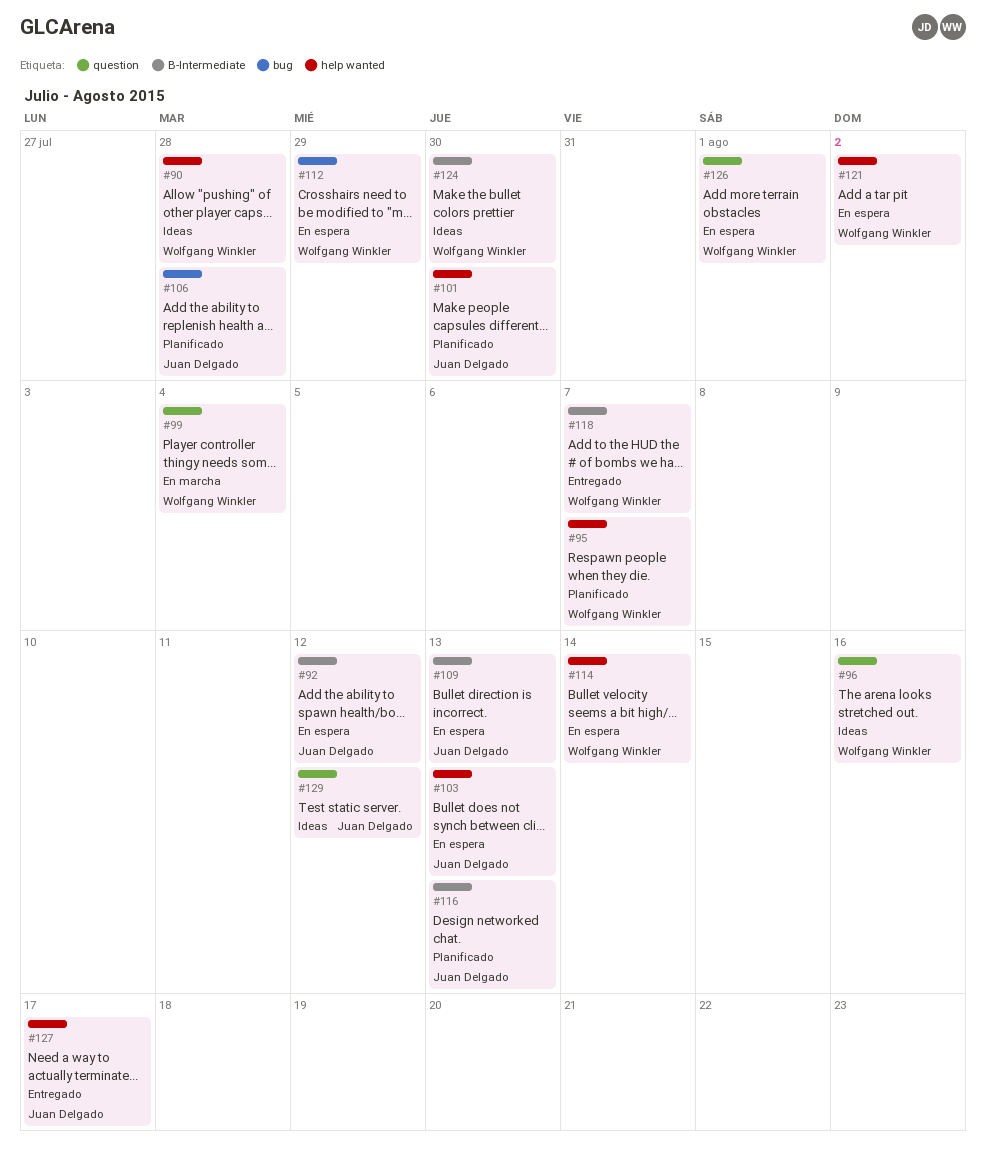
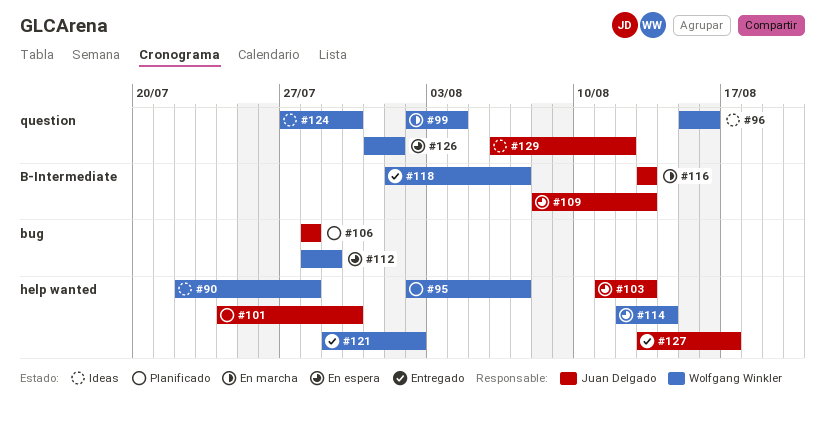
#92: present -> none
#116, status: Planificado -> En marcha
#121, status: En espera -> Entregado
#124, label: B-Intermediate -> question

